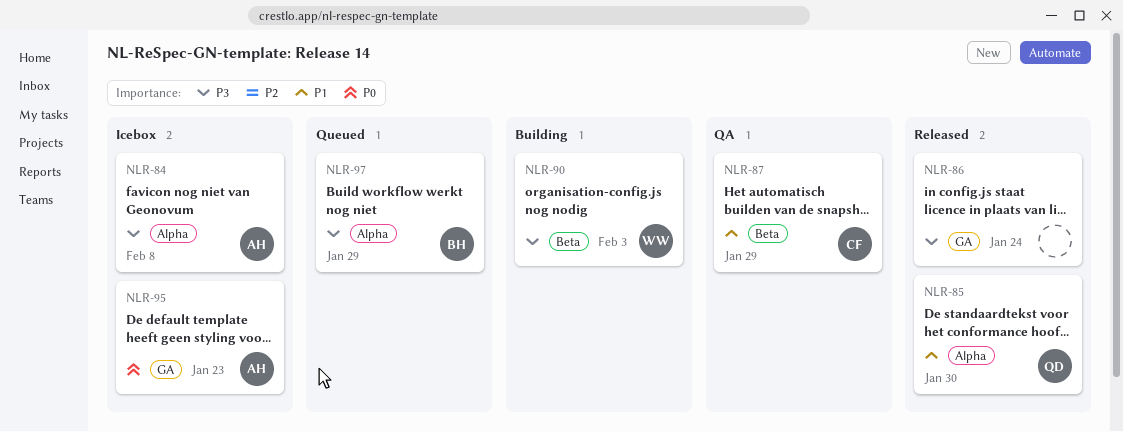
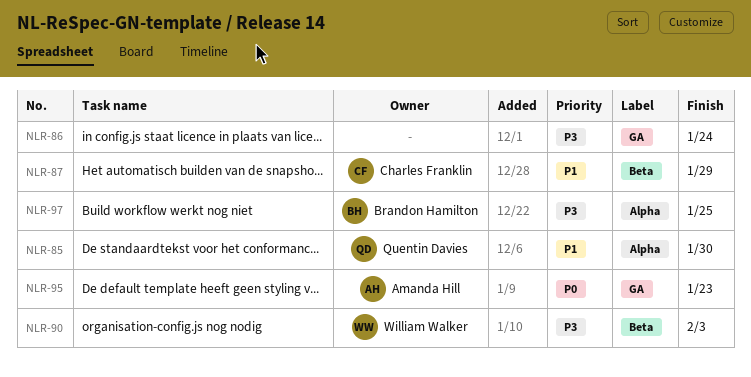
NLR-84: present -> none
NLR-97, due: Jan 29 -> Jan 25

